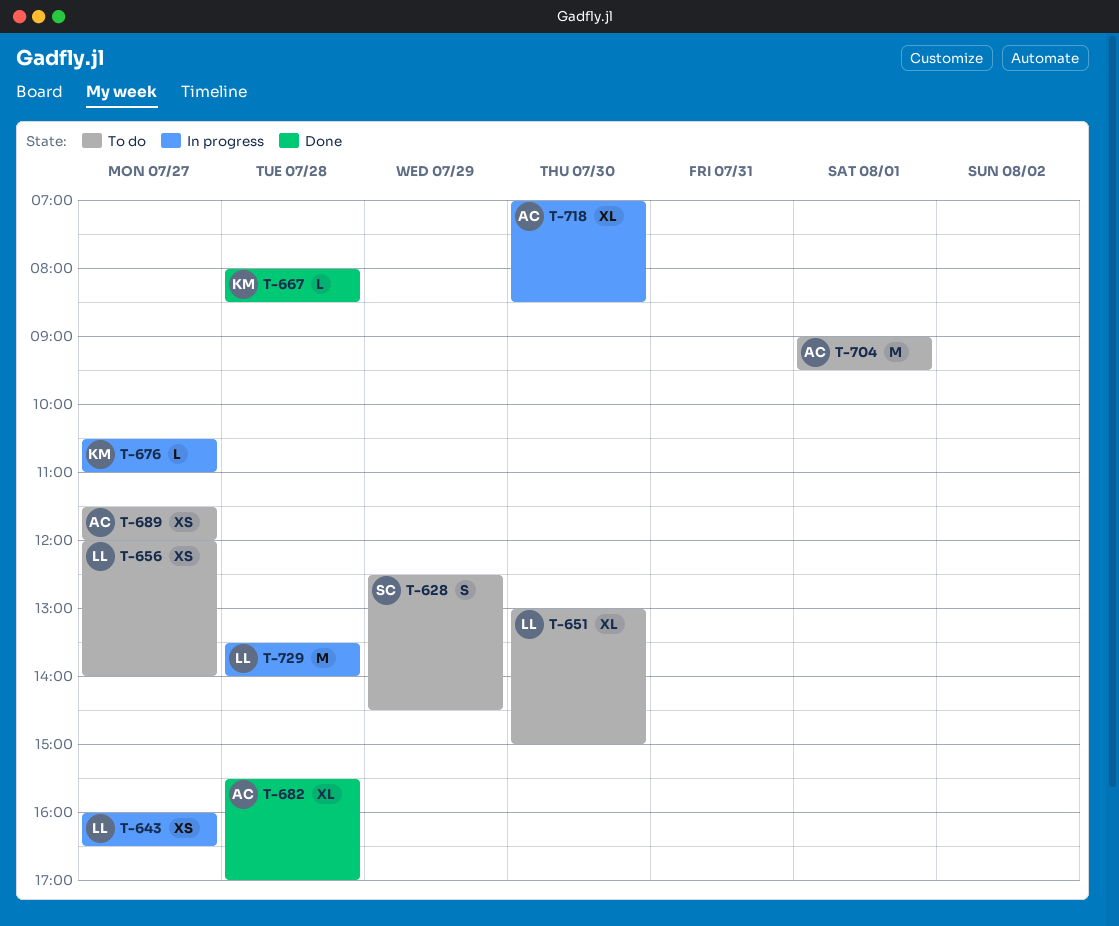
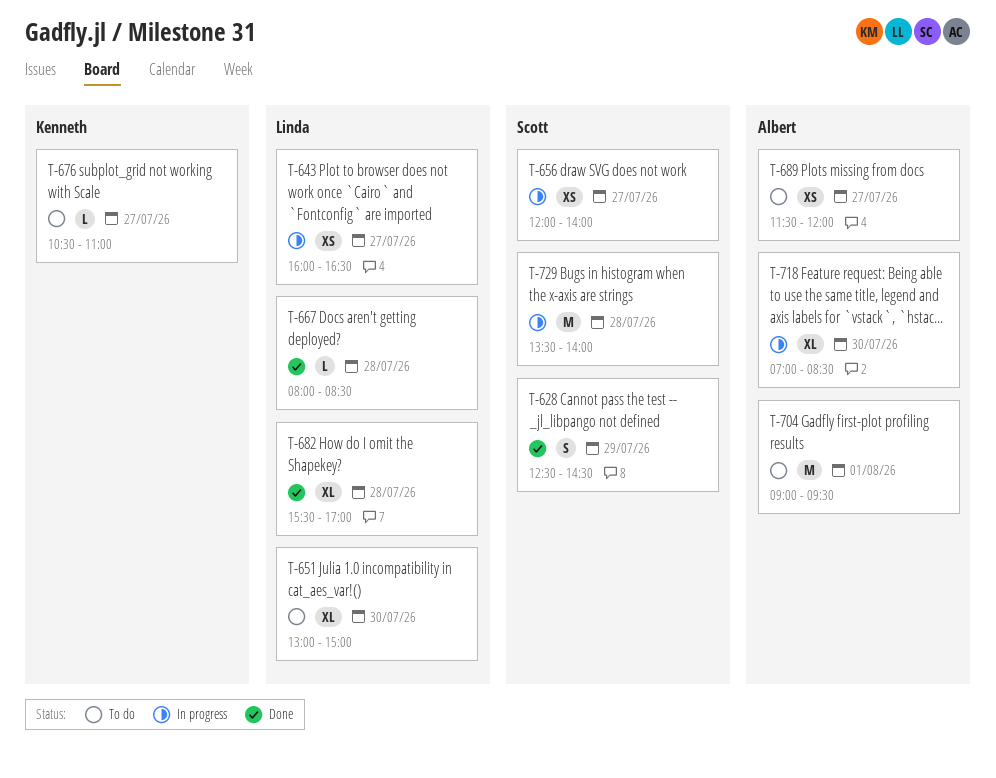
T-628, status: To do -> Done
T-656, status: To do -> In progress
T-656, owner: Linda -> Scott
T-667, owner: Kenneth -> Linda
T-676, status: In progress -> To do
T-682, owner: Albert -> Linda
T-729, owner: Linda -> Scott

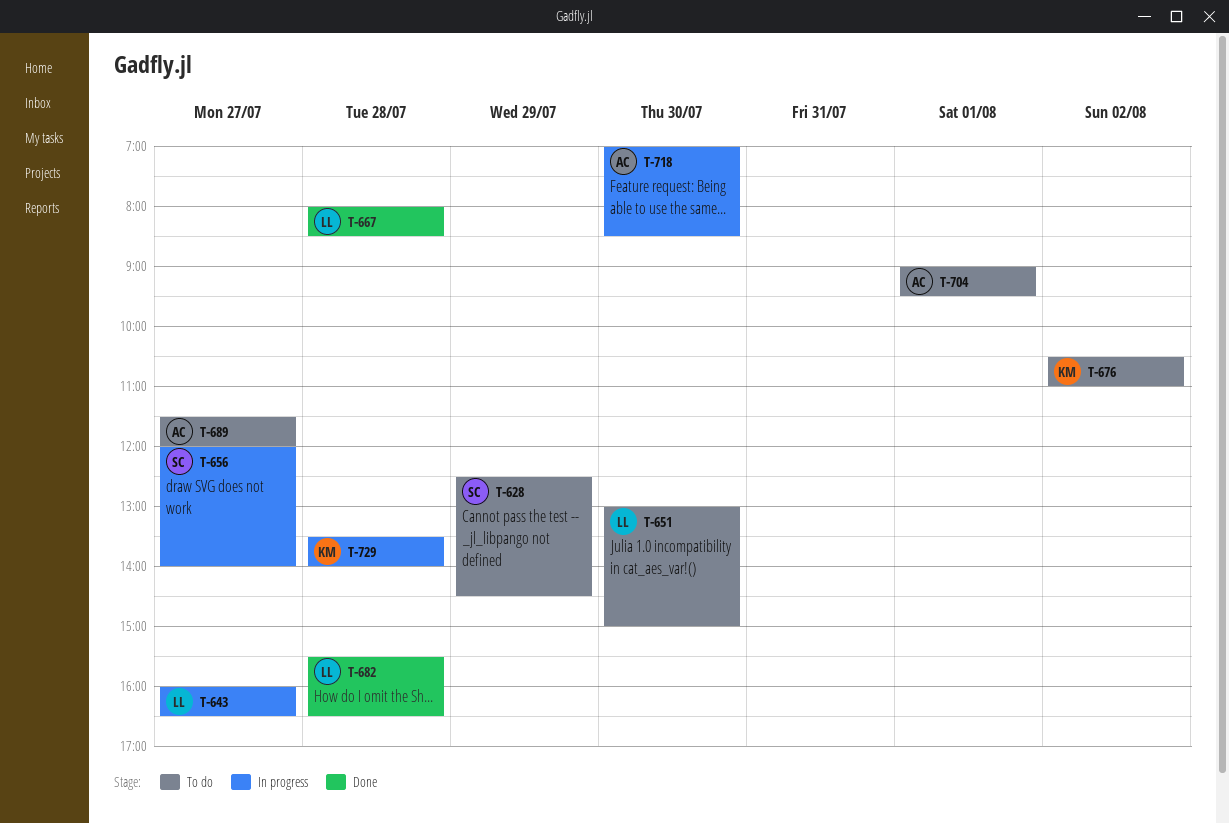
T-628, status: Done -> To do
T-676, day: Jul 27 -> Aug 2
T-682, ends: 17:00 -> 16:30
T-729, owner: Scott -> Kenneth

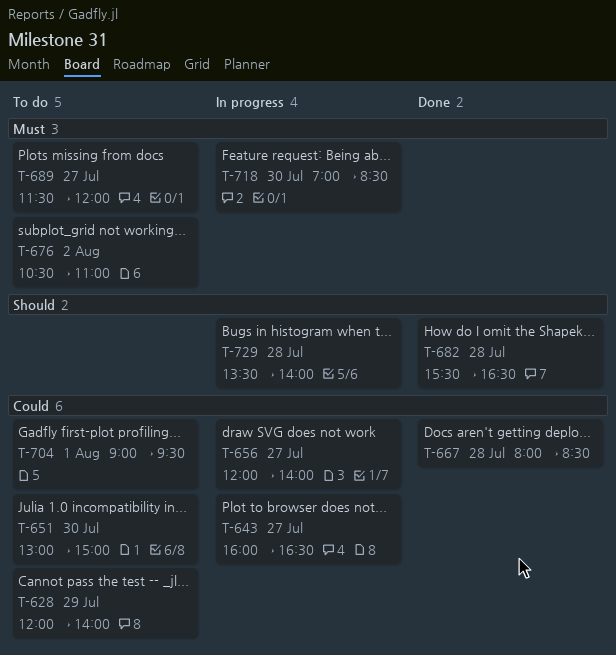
T-628, begins: 12:30 -> 12:00
T-628, ends: 14:30 -> 14:00

